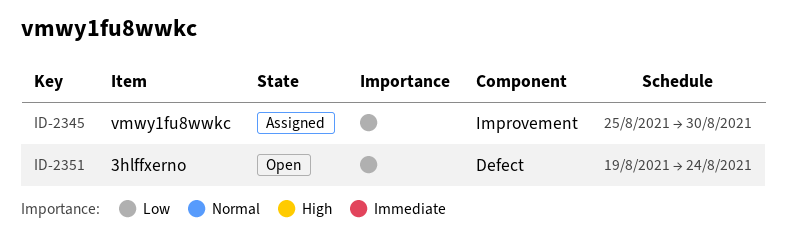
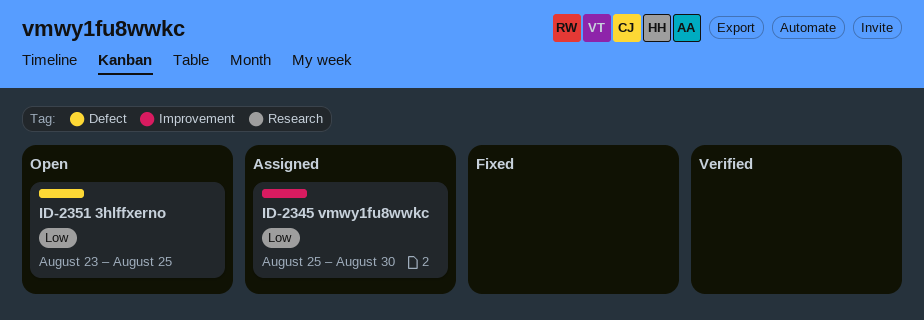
ID-2351, start: Aug 19 -> Aug 23
ID-2351, due: Aug 24 -> Aug 25

